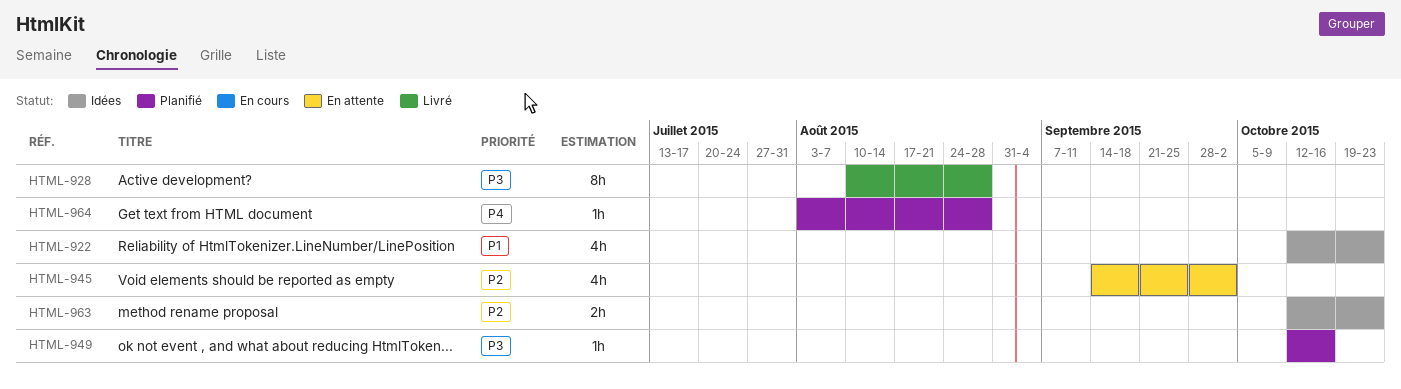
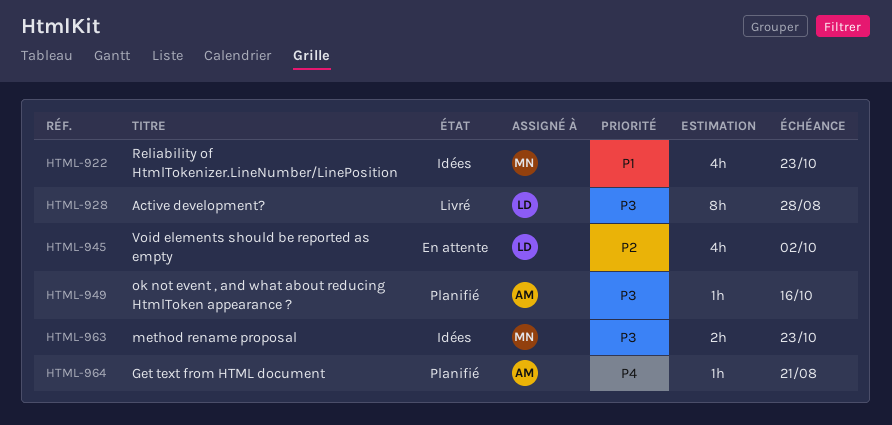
HTML-963, priority: P2 -> P3
HTML-964, due: Aug 28 -> Aug 21

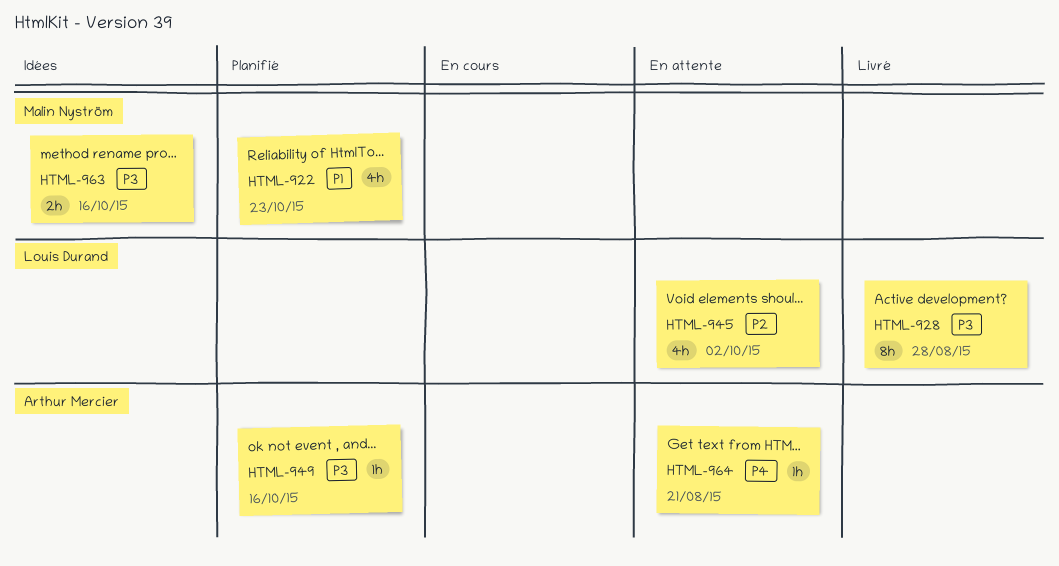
HTML-922, status: Idées -> Planifié
HTML-963, due: Oct 23 -> Oct 16
HTML-964, status: Planifié -> En attente

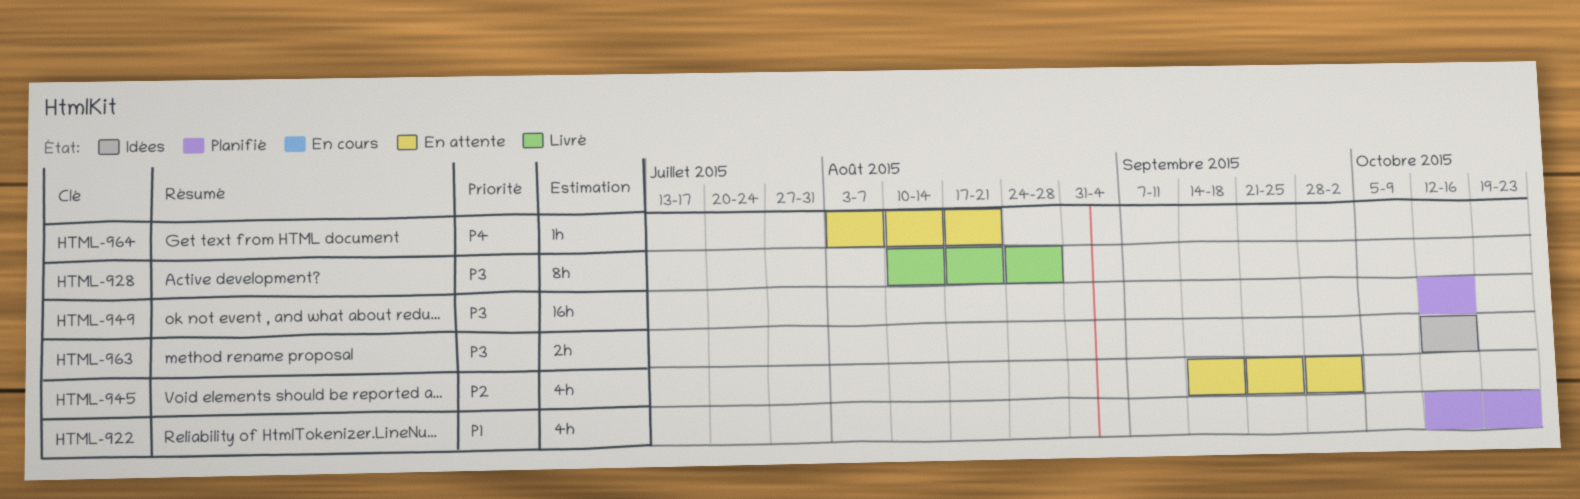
HTML-949, estimate: 1h -> 16h

